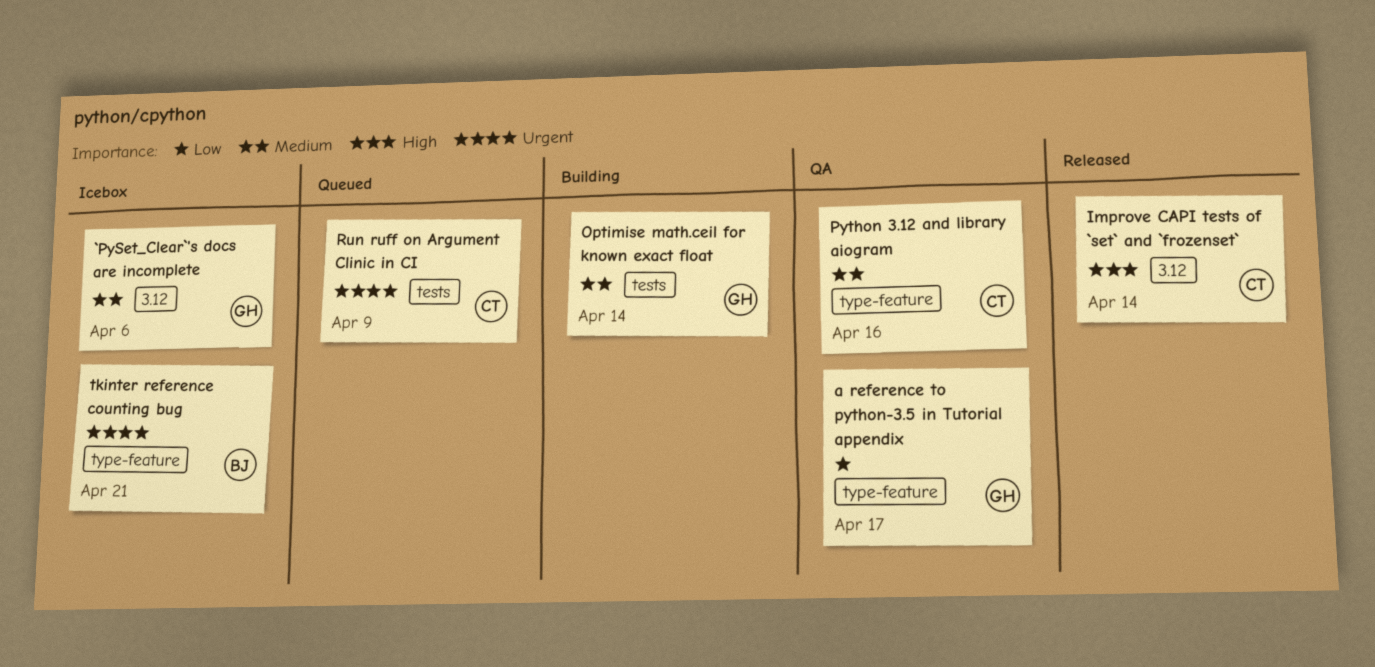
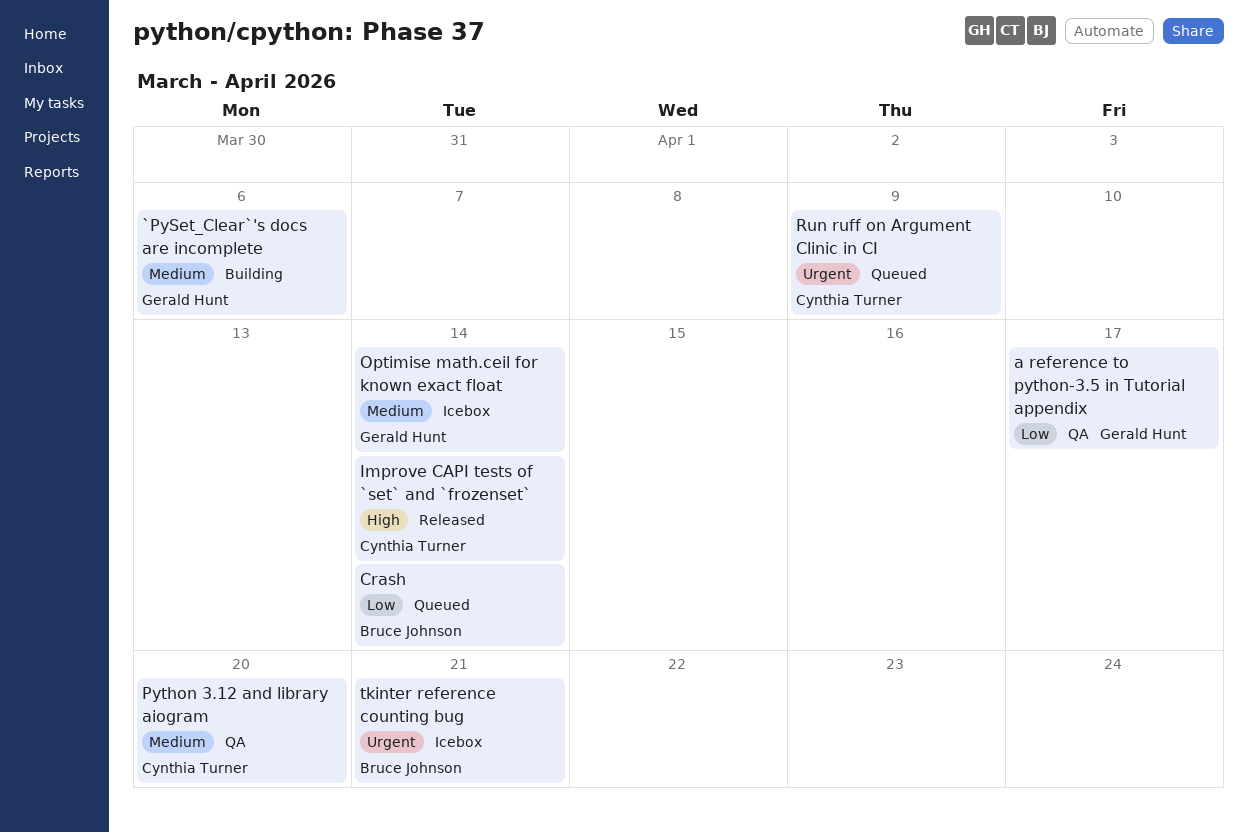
`PySet_Clear`'s docs are incomplete, status: Icebox -> Building
Crash: none -> present
Optimise math.ceil for known exact float, status: Building -> Icebox
Python 3.12 and library aiogram, due: Apr 16 -> Apr 20

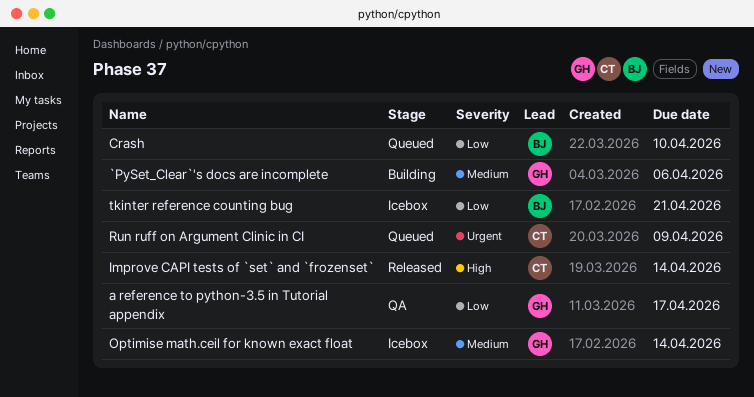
Crash, due: Apr 14 -> Apr 10
Python 3.12 and library aiogram: present -> none
tkinter reference counting bug, priority: Urgent -> Low

